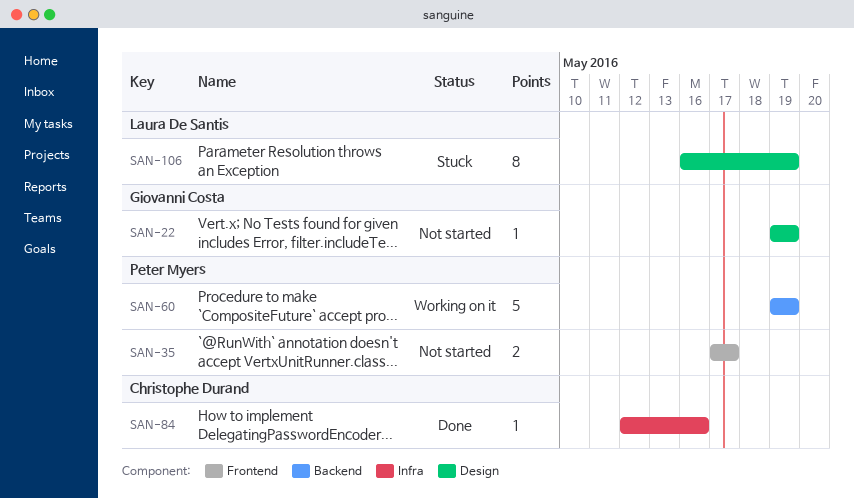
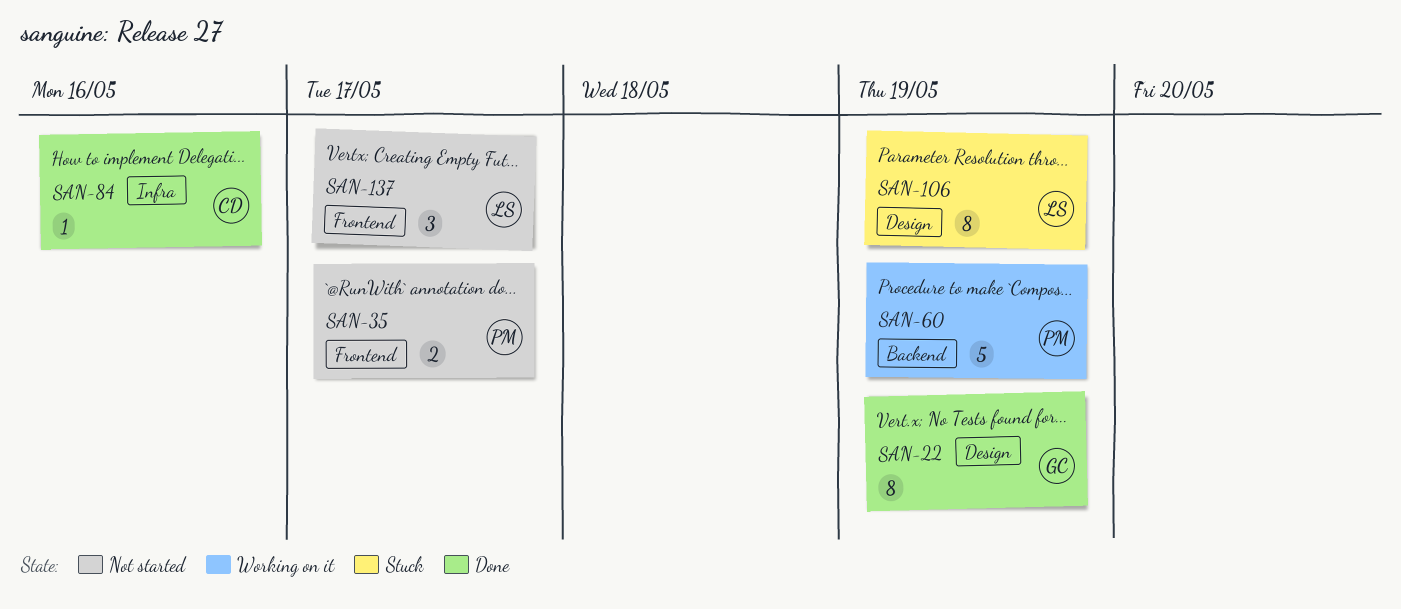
SAN-22, status: Not started -> Done
SAN-22, estimate: 1 -> 8
SAN-137: none -> present

